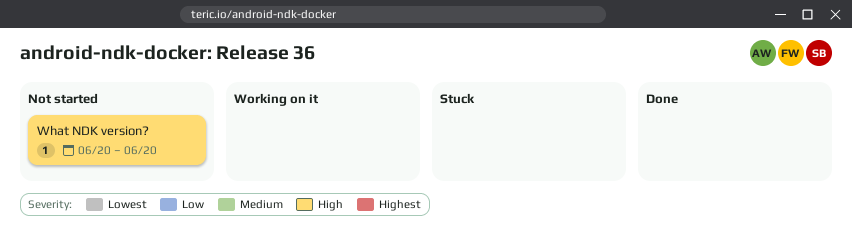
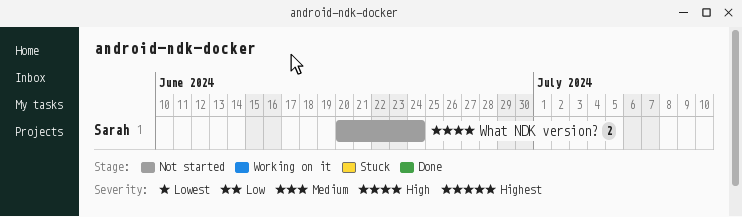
What NDK version?, estimate: 1 -> 2
What NDK version?, due: Jun 20 -> Jun 24

